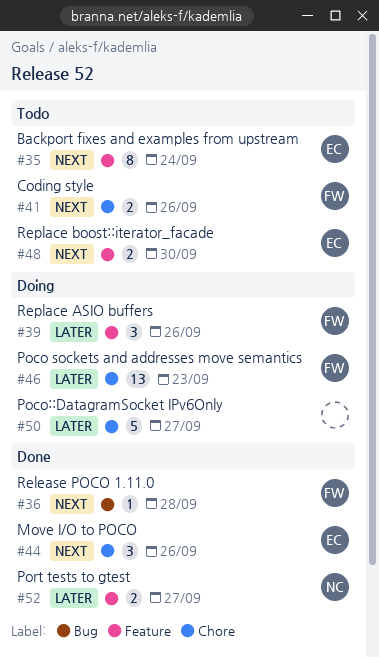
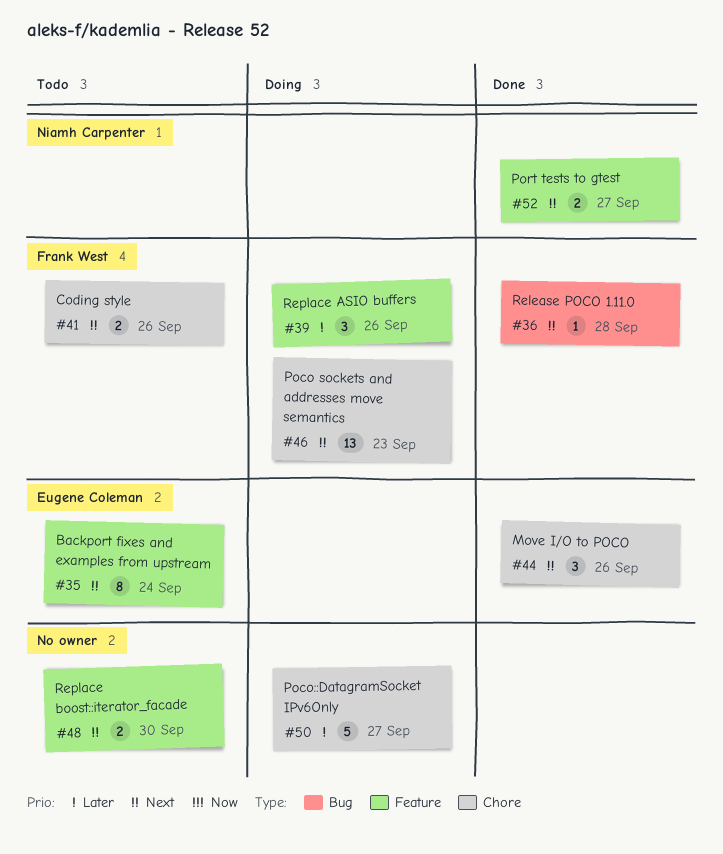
#46, priority: Later -> Next
#48, owner: Eugene Coleman -> none
#52, priority: Later -> Next

